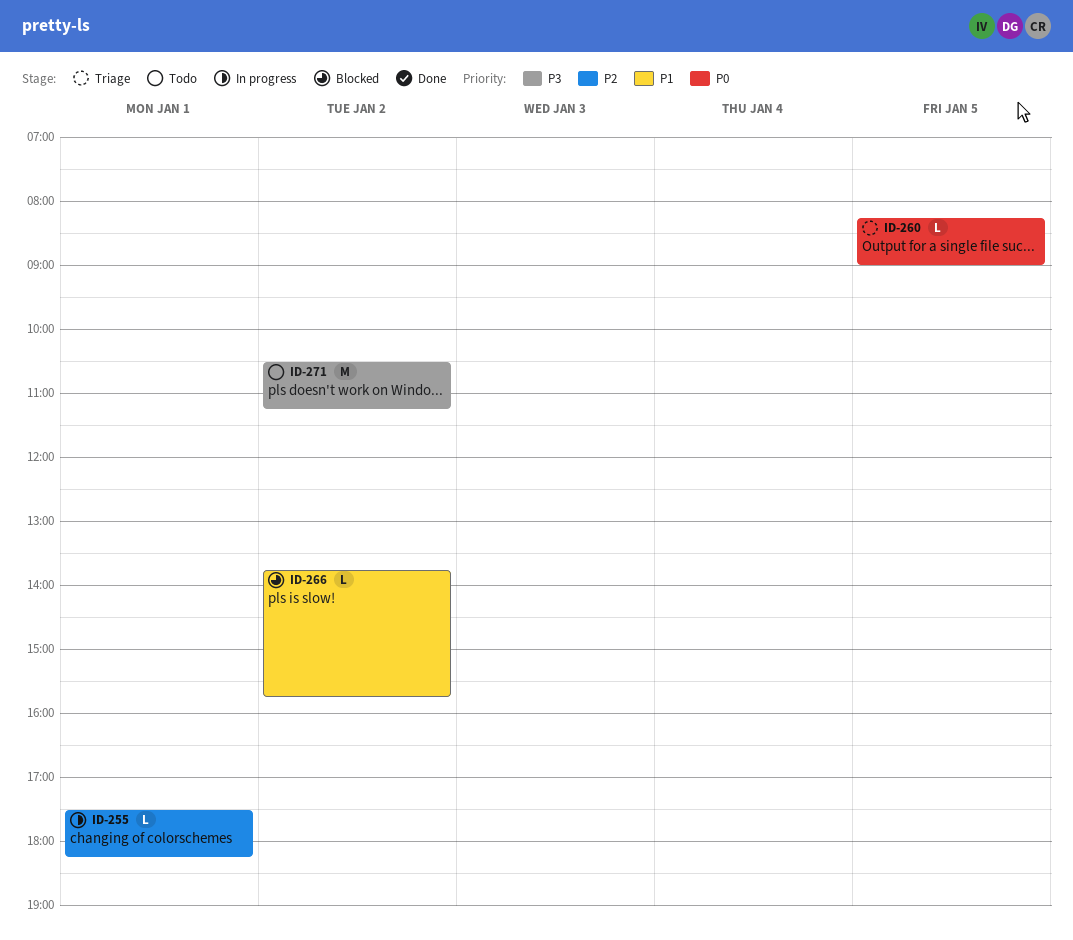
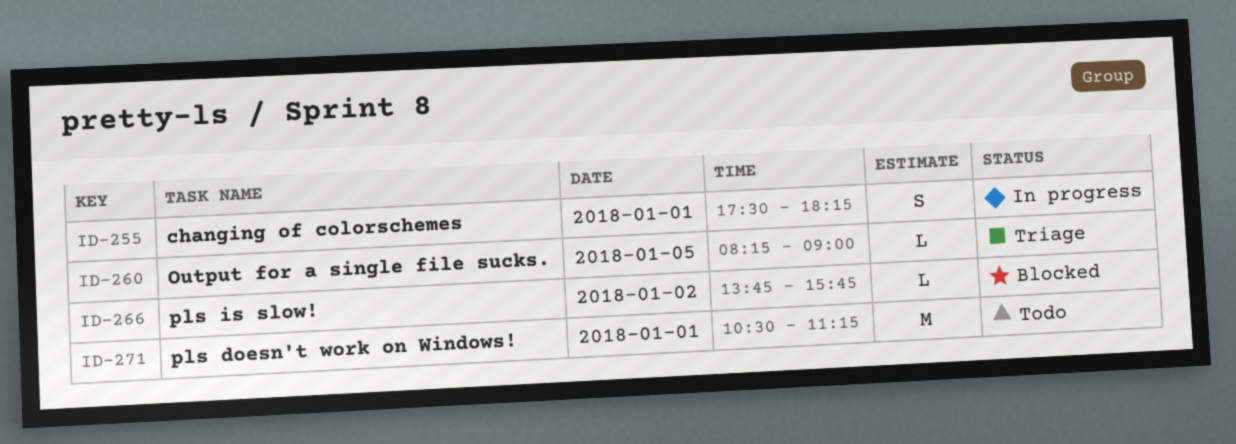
ID-255, estimate: L -> S
ID-271, day: Jan 2 -> Jan 1

